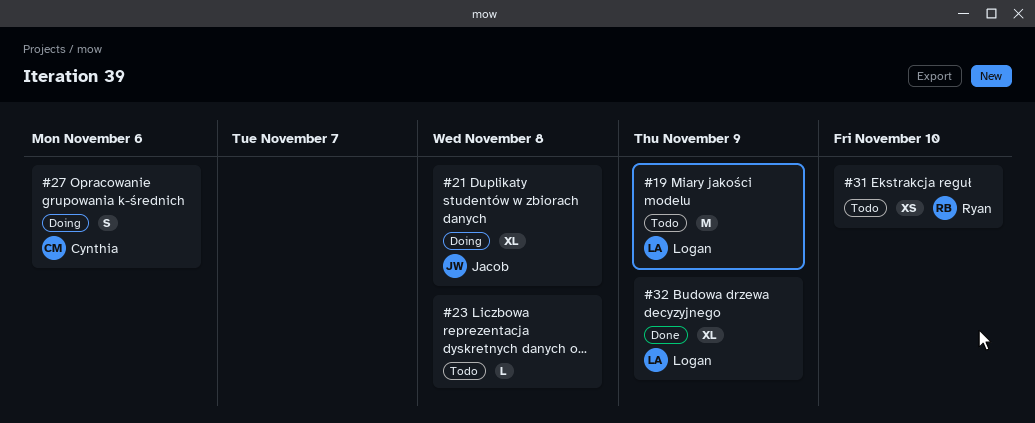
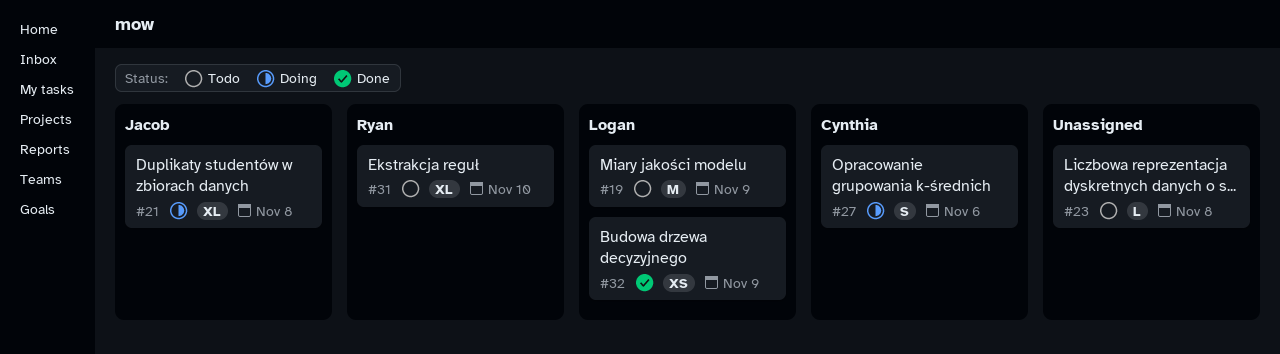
#31, estimate: XS -> XL
#32, estimate: XL -> XS

